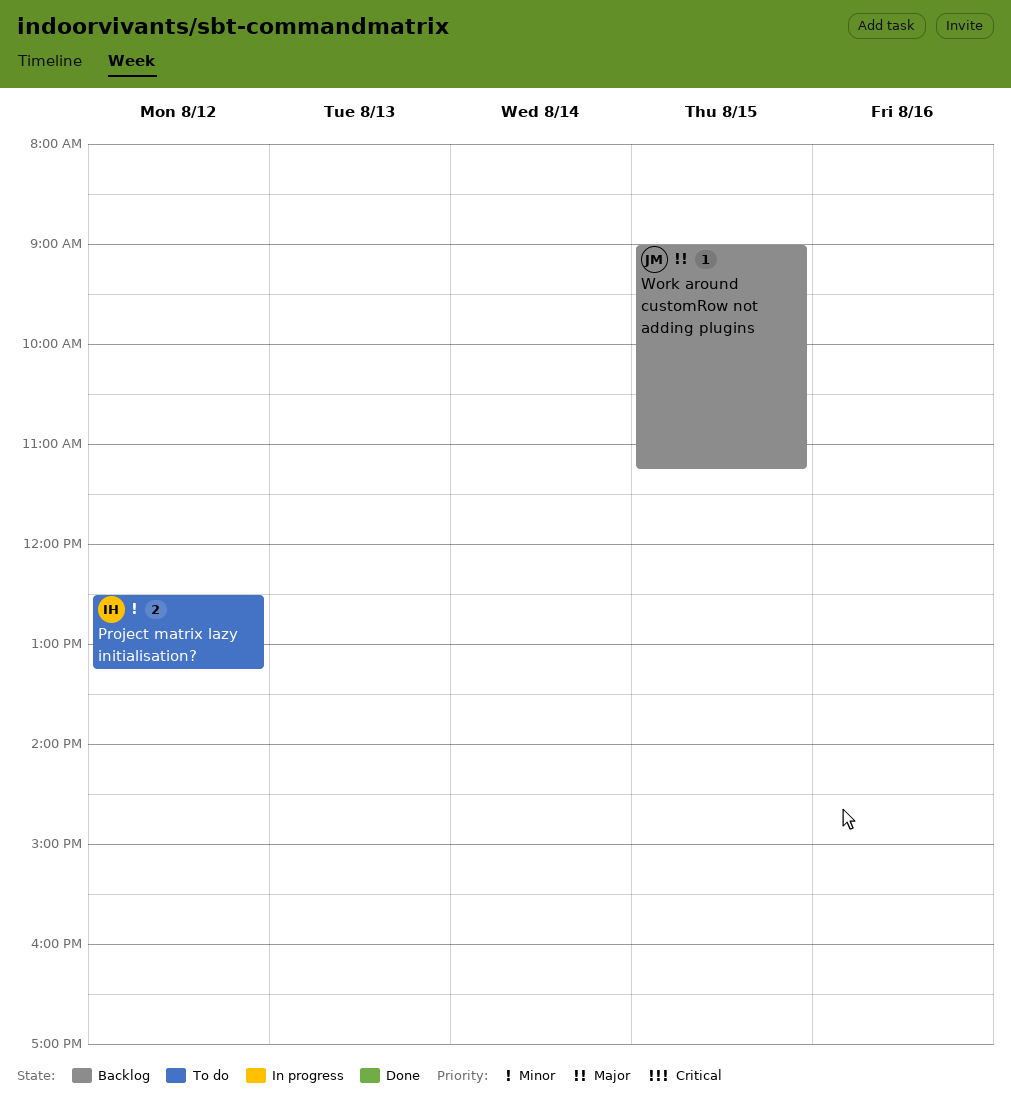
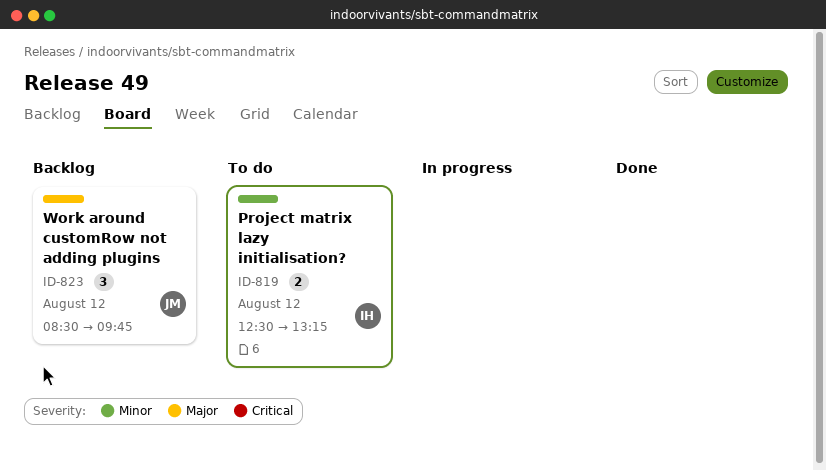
Work around customRow not adding plugins, estimate: 1 -> 3
Work around customRow not adding plugins, day: Aug 15 -> Aug 12
Work around customRow not adding plugins, begins: 09:00 -> 08:30
Work around customRow not adding plugins, ends: 11:15 -> 09:45

